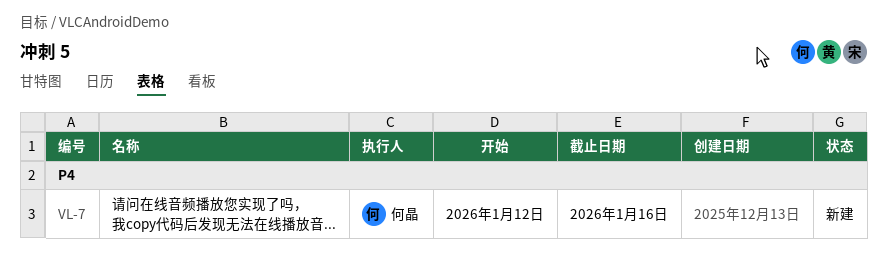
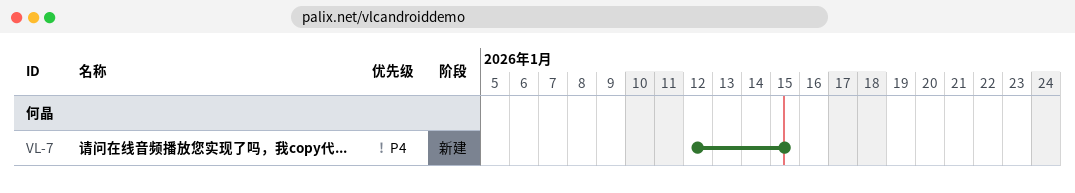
VL-7, due: Jan 16 -> Jan 15

